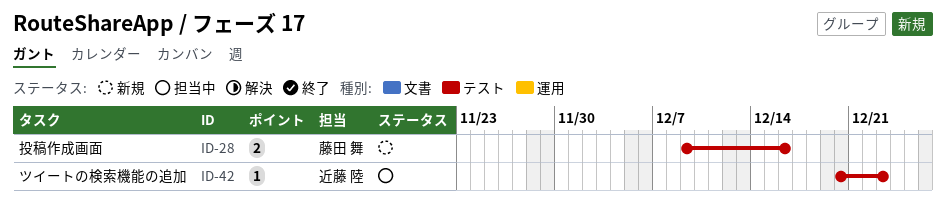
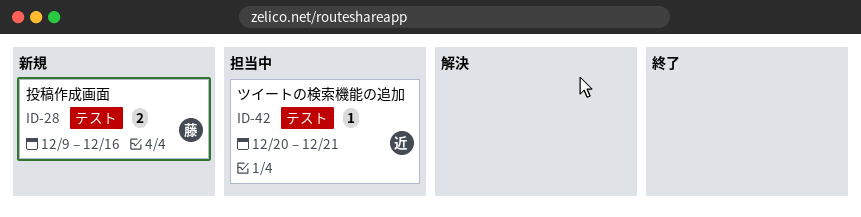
ID-42, due: Dec 23 -> Dec 21

